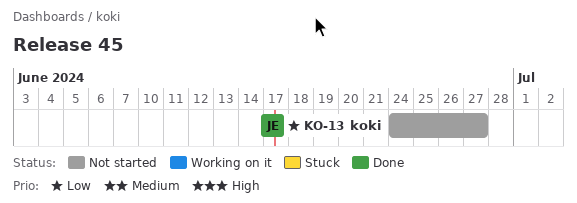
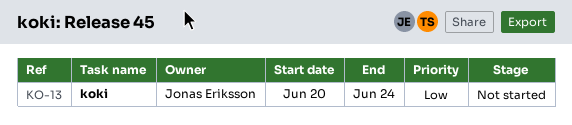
KO-13, start: Jun 24 -> Jun 20
KO-13, due: Jun 27 -> Jun 24

